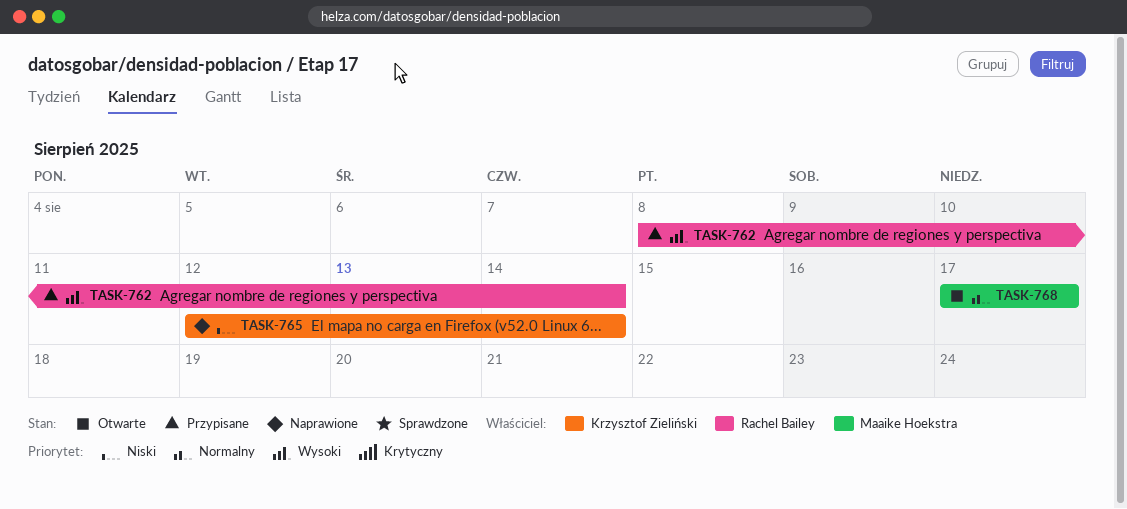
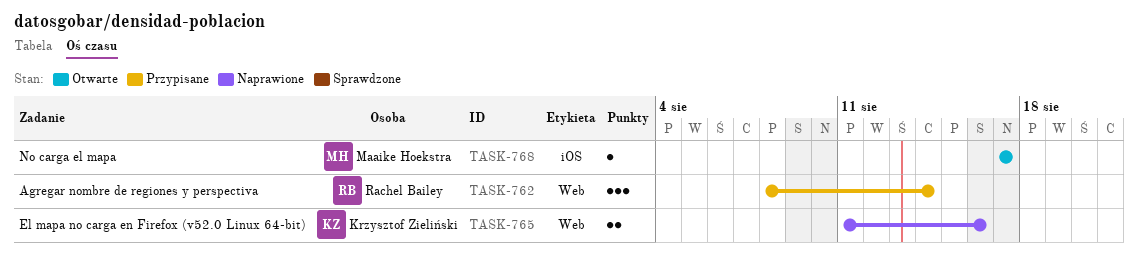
TASK-765, start: Aug 12 -> Aug 11
TASK-765, due: Aug 14 -> Aug 16

